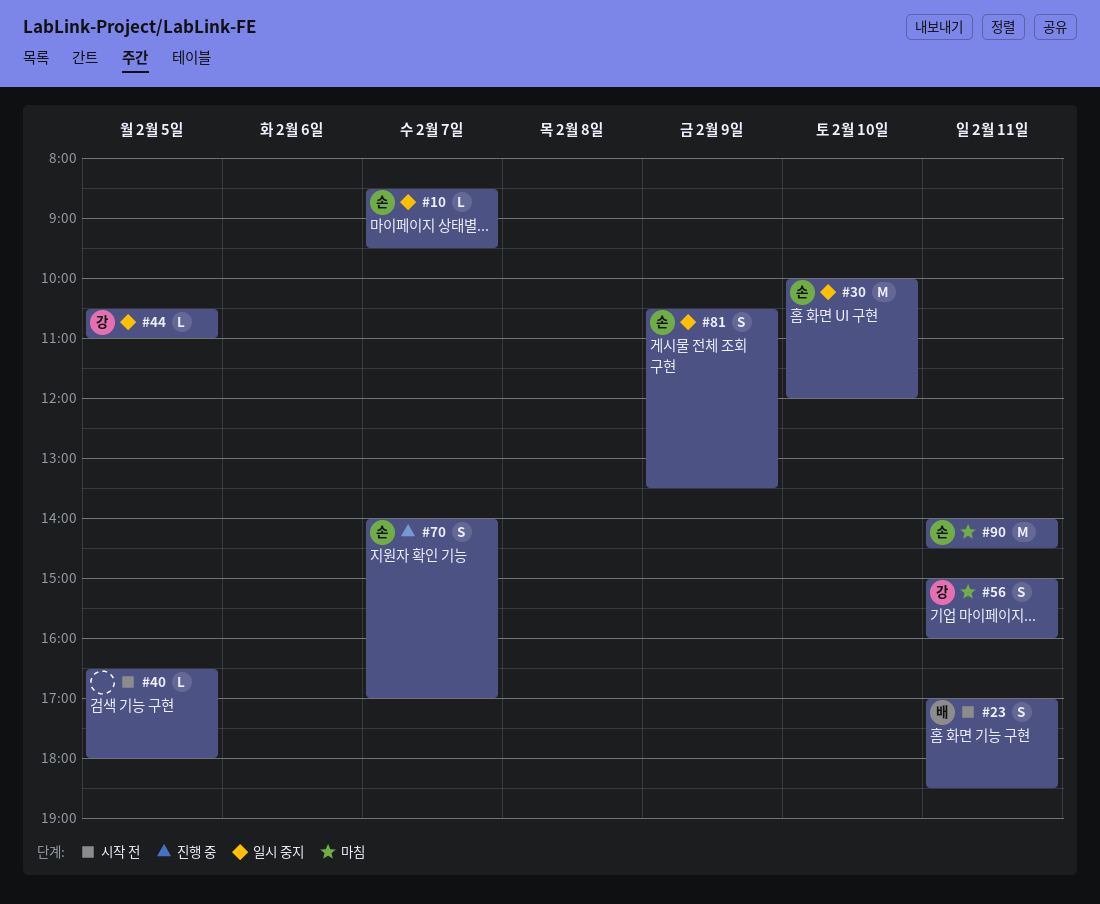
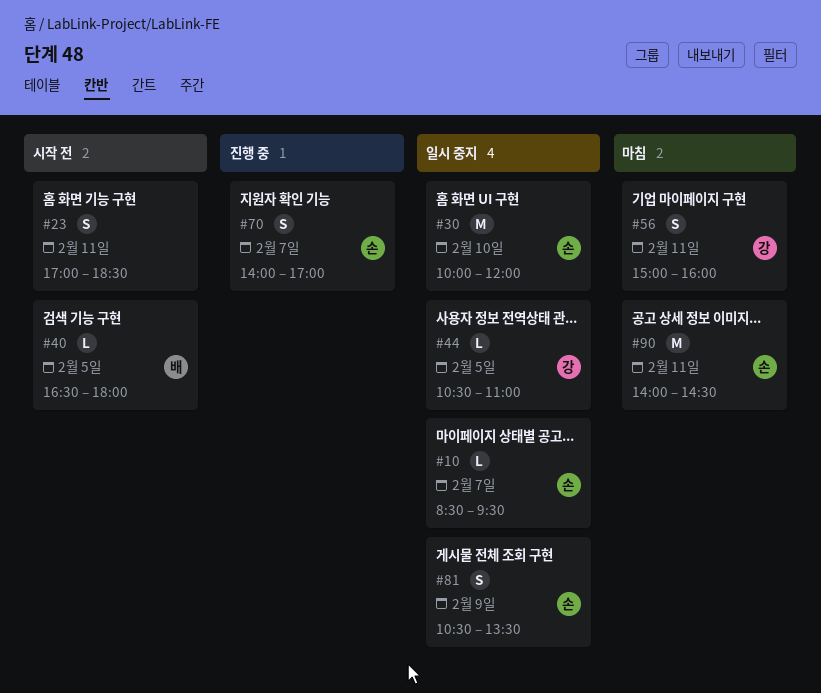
#23, owner: 배 -> none
#40, owner: none -> 배

